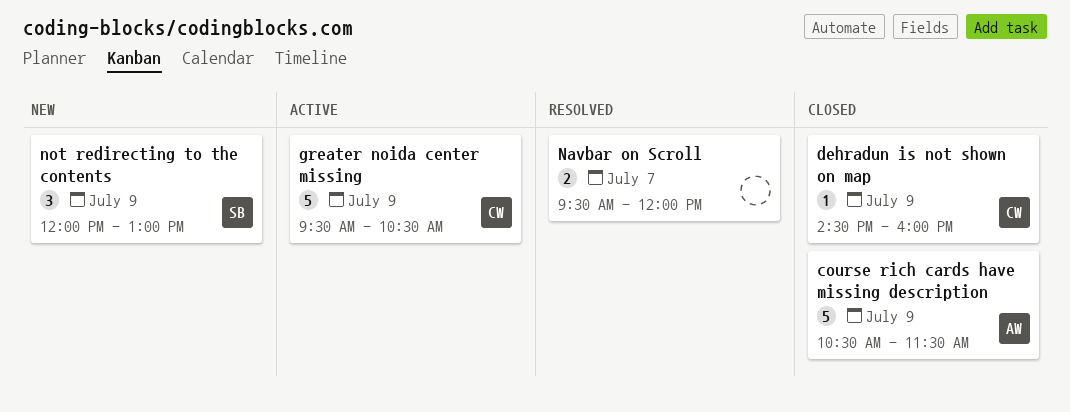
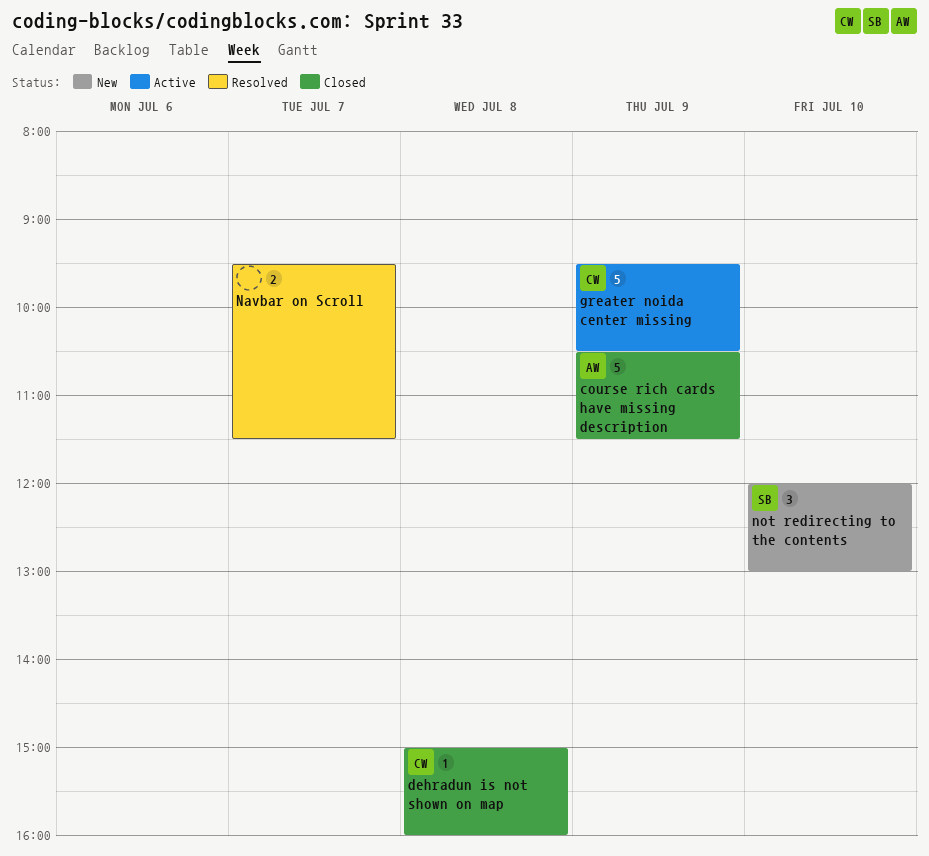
dehradun is not shown on map, day: Jul 9 -> Jul 8
dehradun is not shown on map, begins: 14:30 -> 15:00
Navbar on Scroll, ends: 12:00 -> 11:30
not redirecting to the contents, day: Jul 9 -> Jul 10

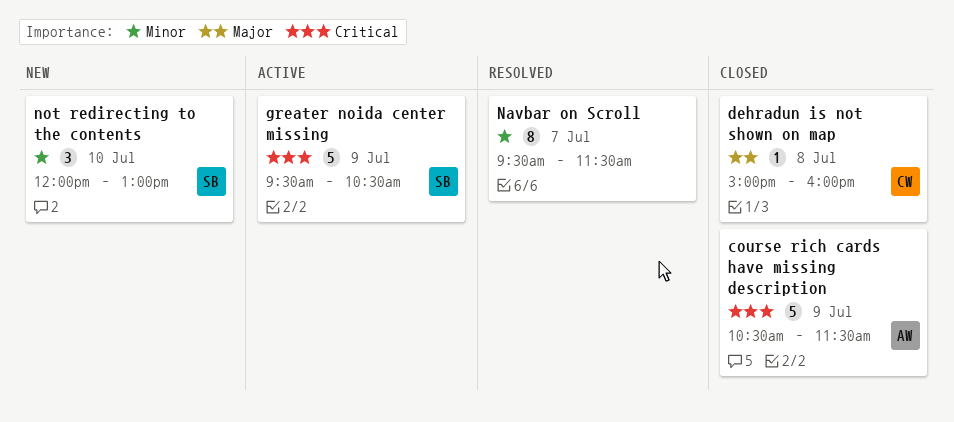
greater noida center missing, owner: CW -> SB
Navbar on Scroll, estimate: 2 -> 8

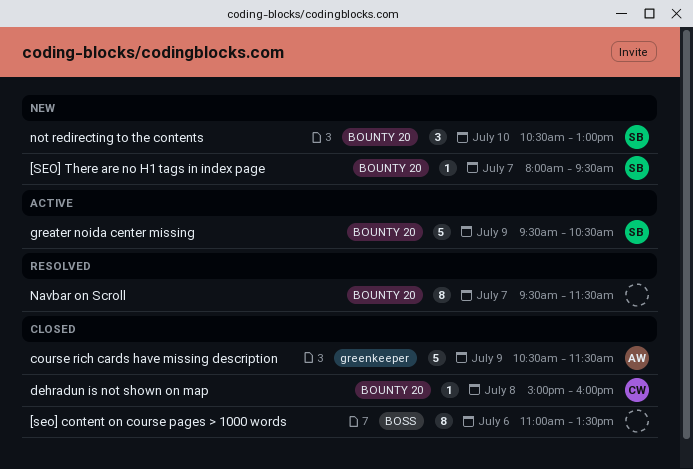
[seo] content on course pages > 1000 words: none -> present
[SEO] There are no H1 tags in index page: none -> present
not redirecting to the contents, begins: 12:00 -> 10:30

